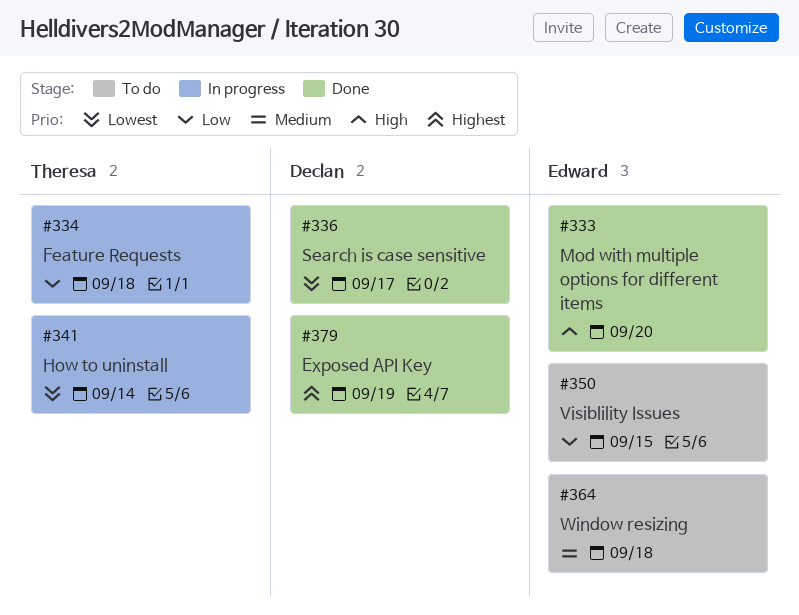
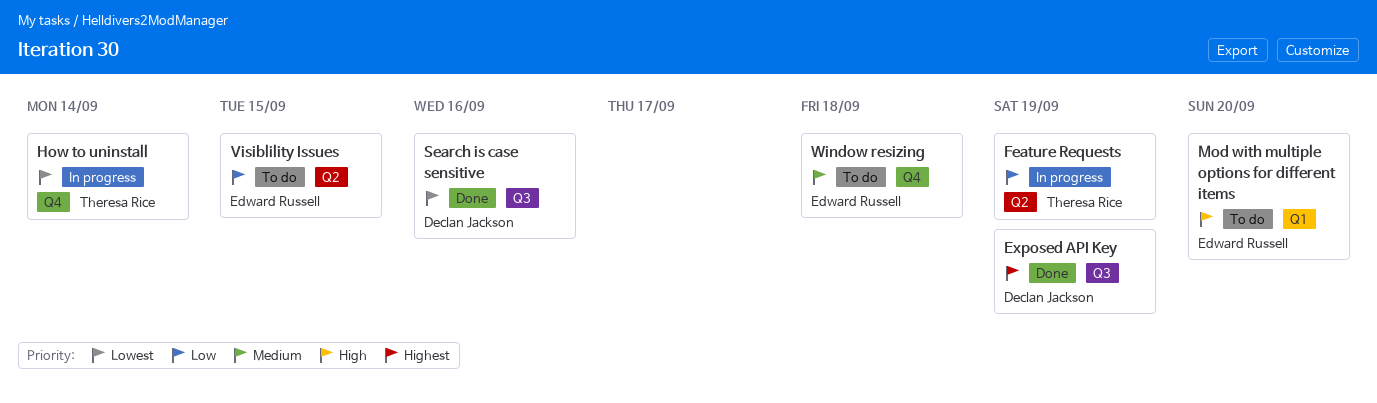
Feature Requests, due: Sep 18 -> Sep 19
Mod with multiple options for different items, status: Done -> To do
Search is case sensitive, due: Sep 17 -> Sep 16

